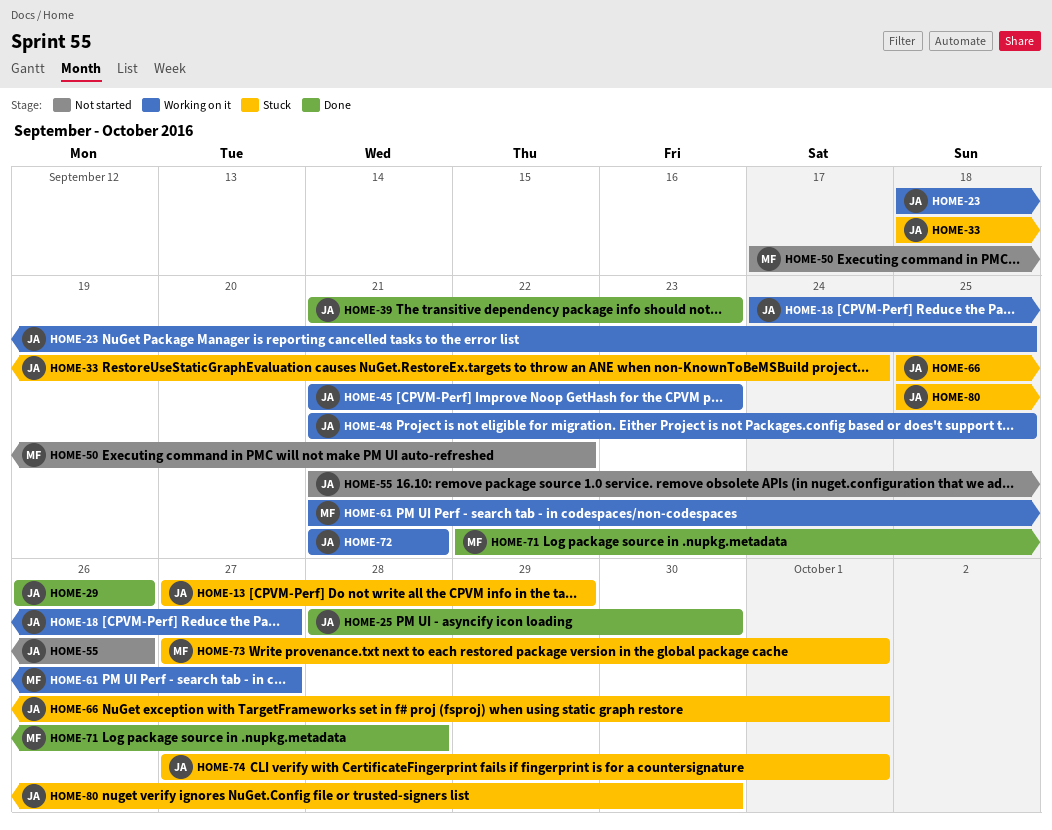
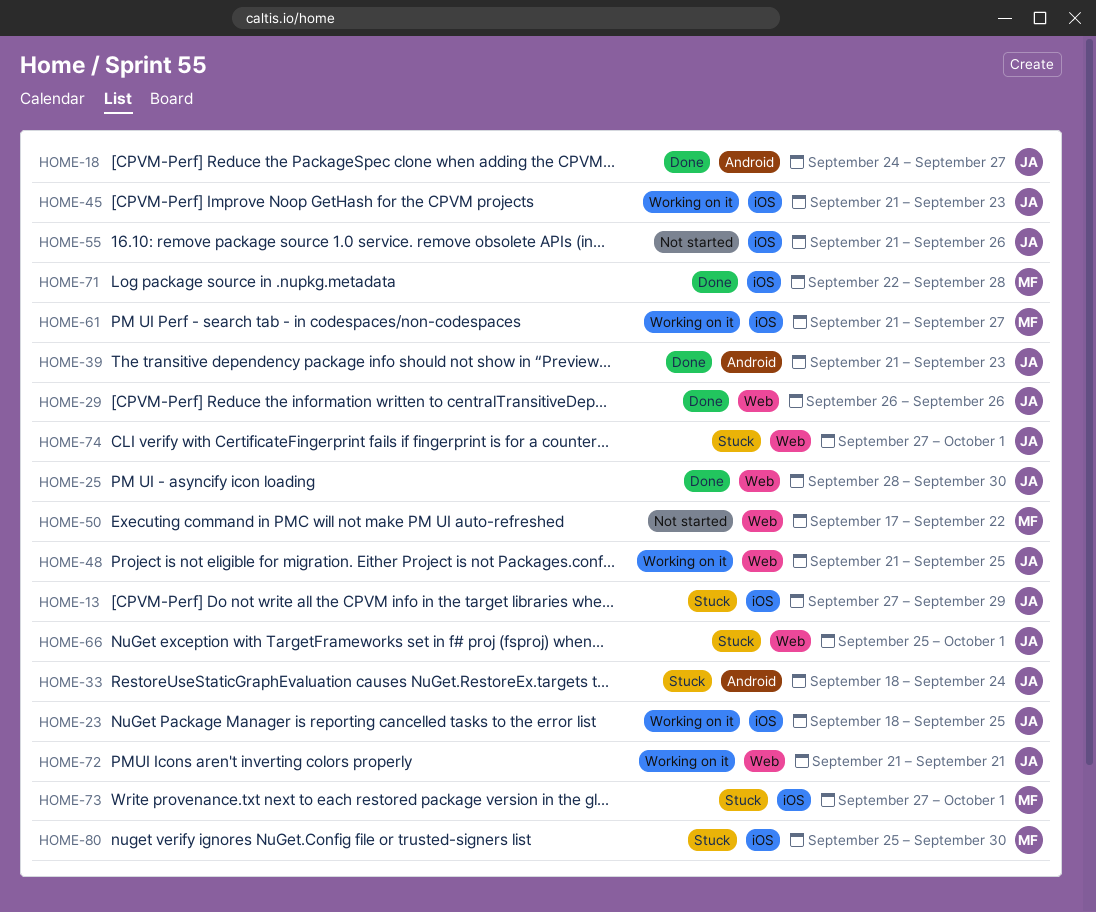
HOME-18, status: Working on it -> Done
HOME-80, owner: JA -> MF

